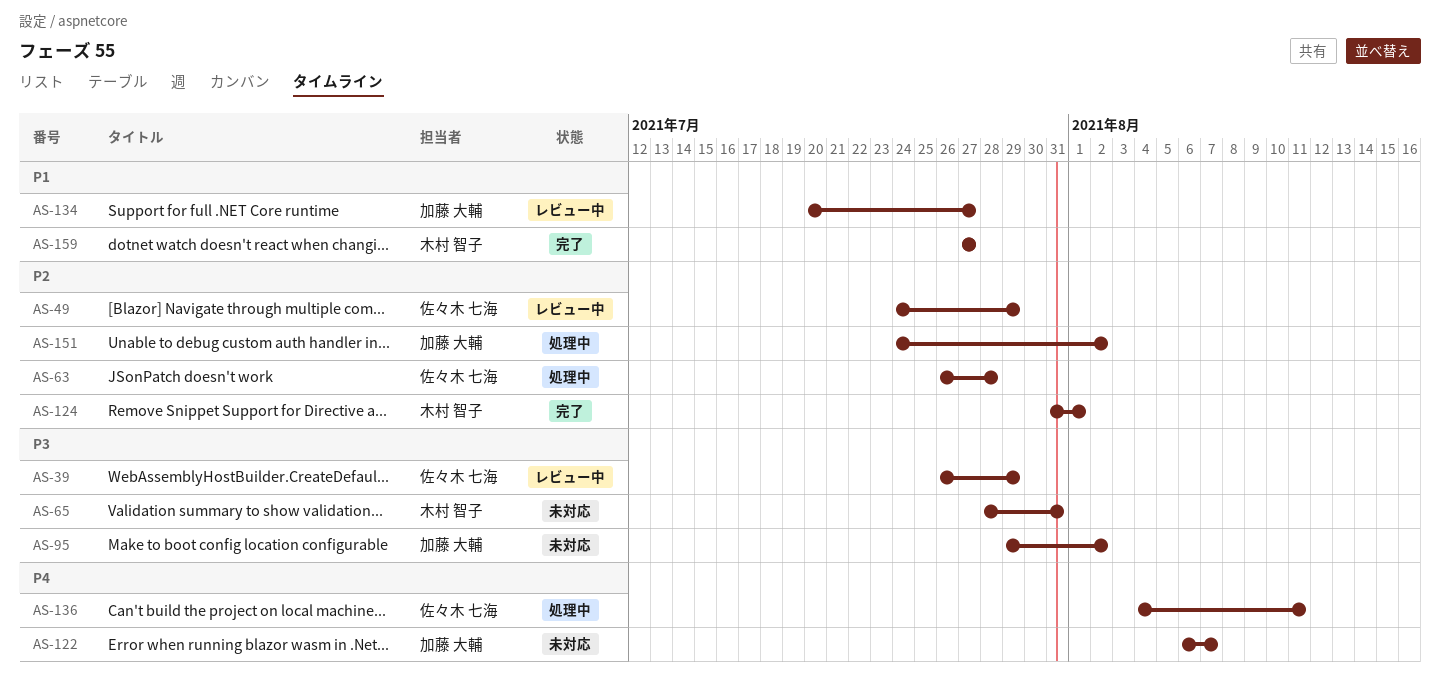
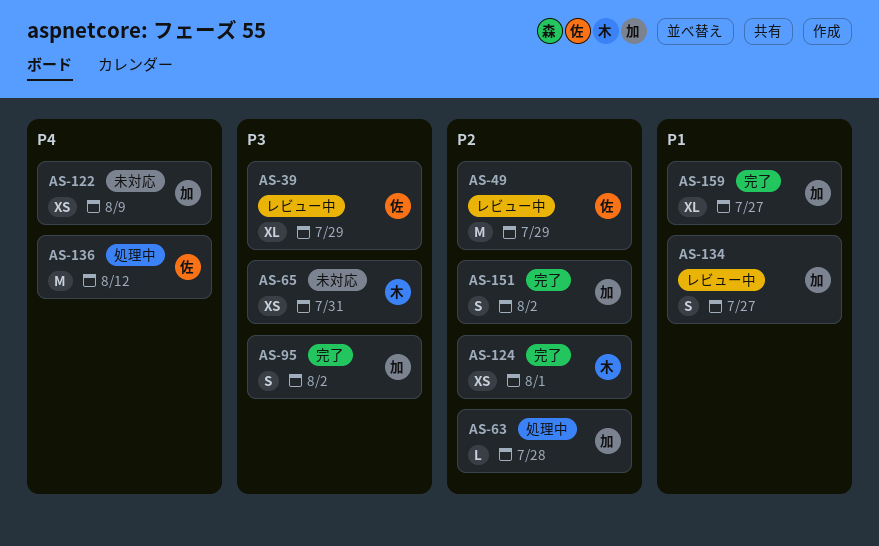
AS-63, owner: 佐々木 七海 -> 加藤 大輔
AS-95, status: 未対応 -> 完了
AS-122, due: Aug 7 -> Aug 9
AS-136, due: Aug 11 -> Aug 12
AS-151, status: 処理中 -> 完了
AS-159, owner: 木村 智子 -> 加藤 大輔

